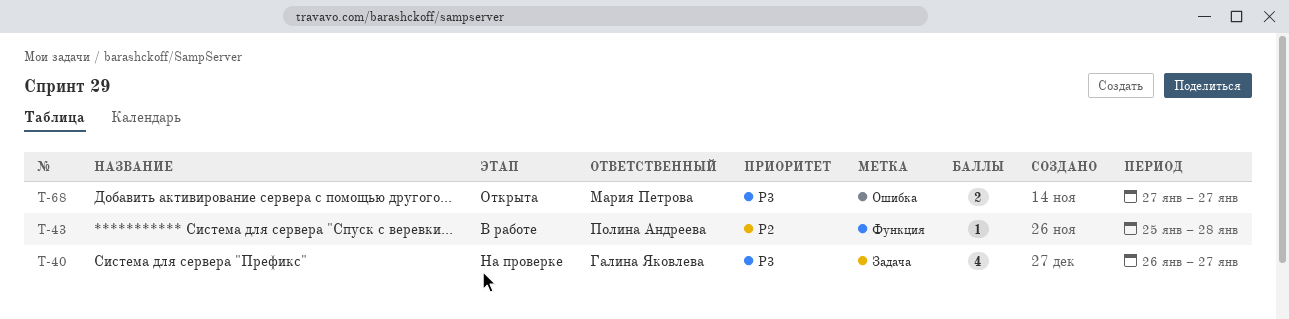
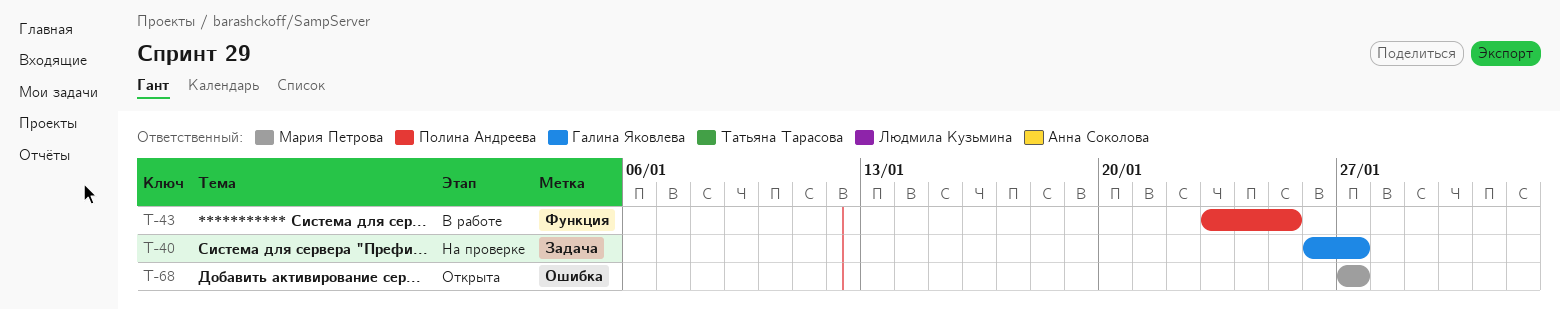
T-43, start: Jan 25 -> Jan 23
T-43, due: Jan 28 -> Jan 25

